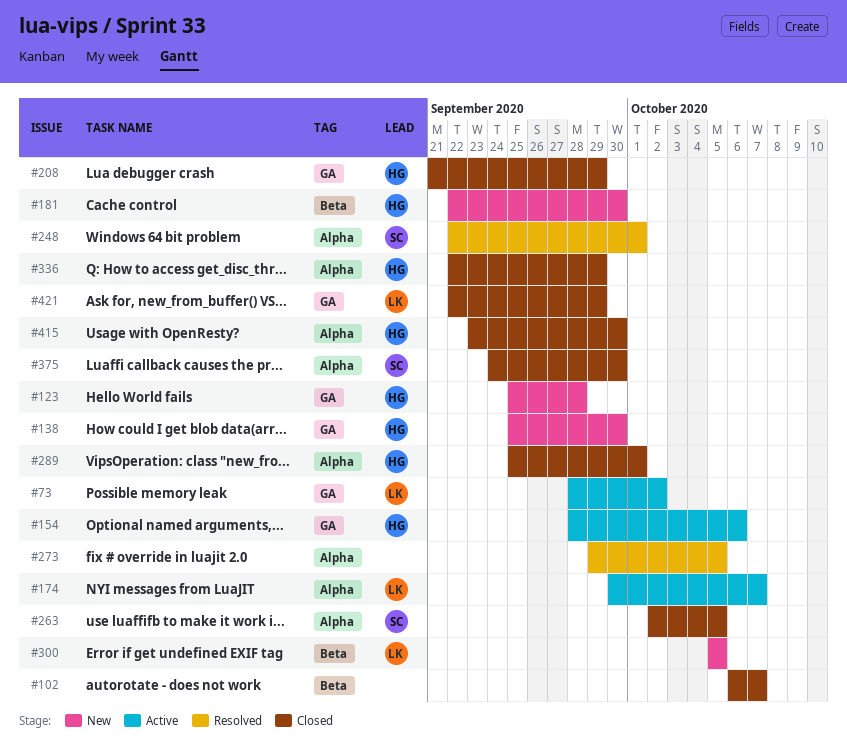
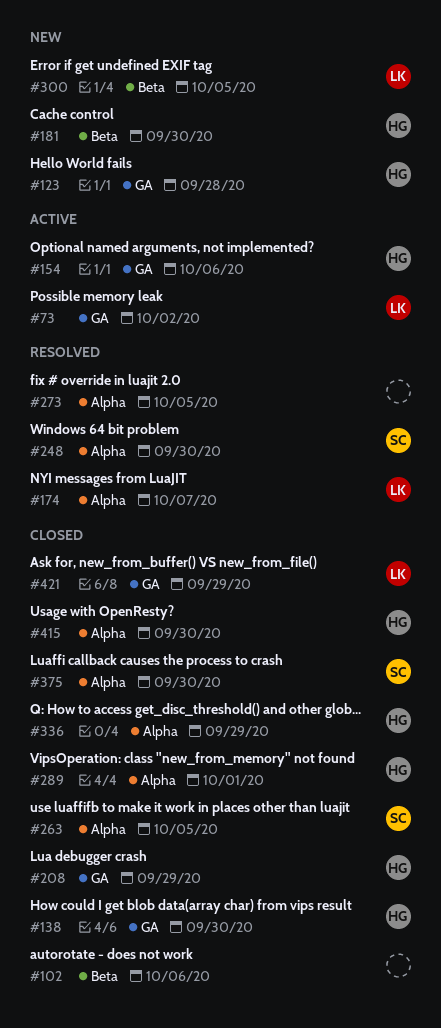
#102, due: Oct 7 -> Oct 6
#138, status: New -> Closed
#174, status: Active -> Resolved
#248, due: Oct 1 -> Sep 30

